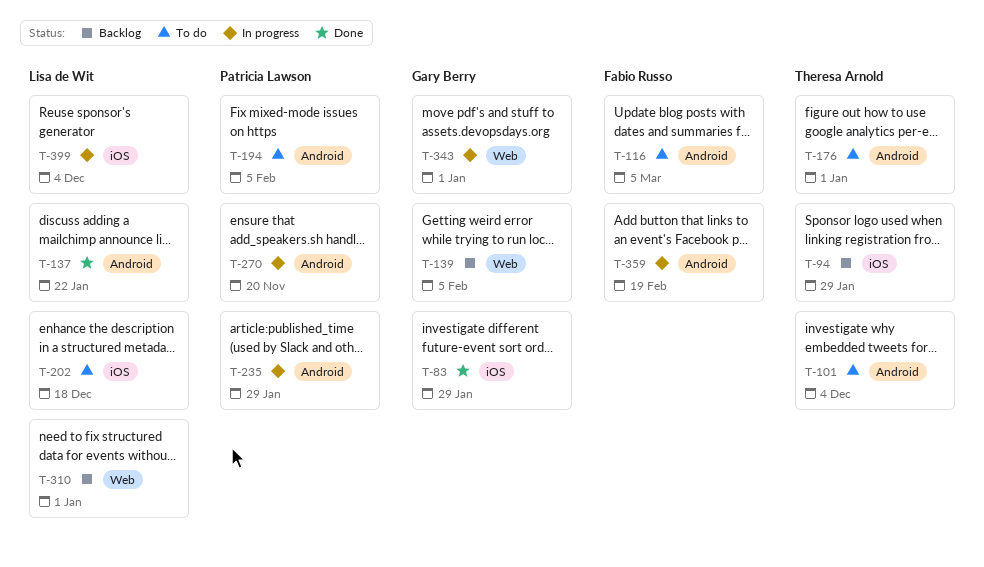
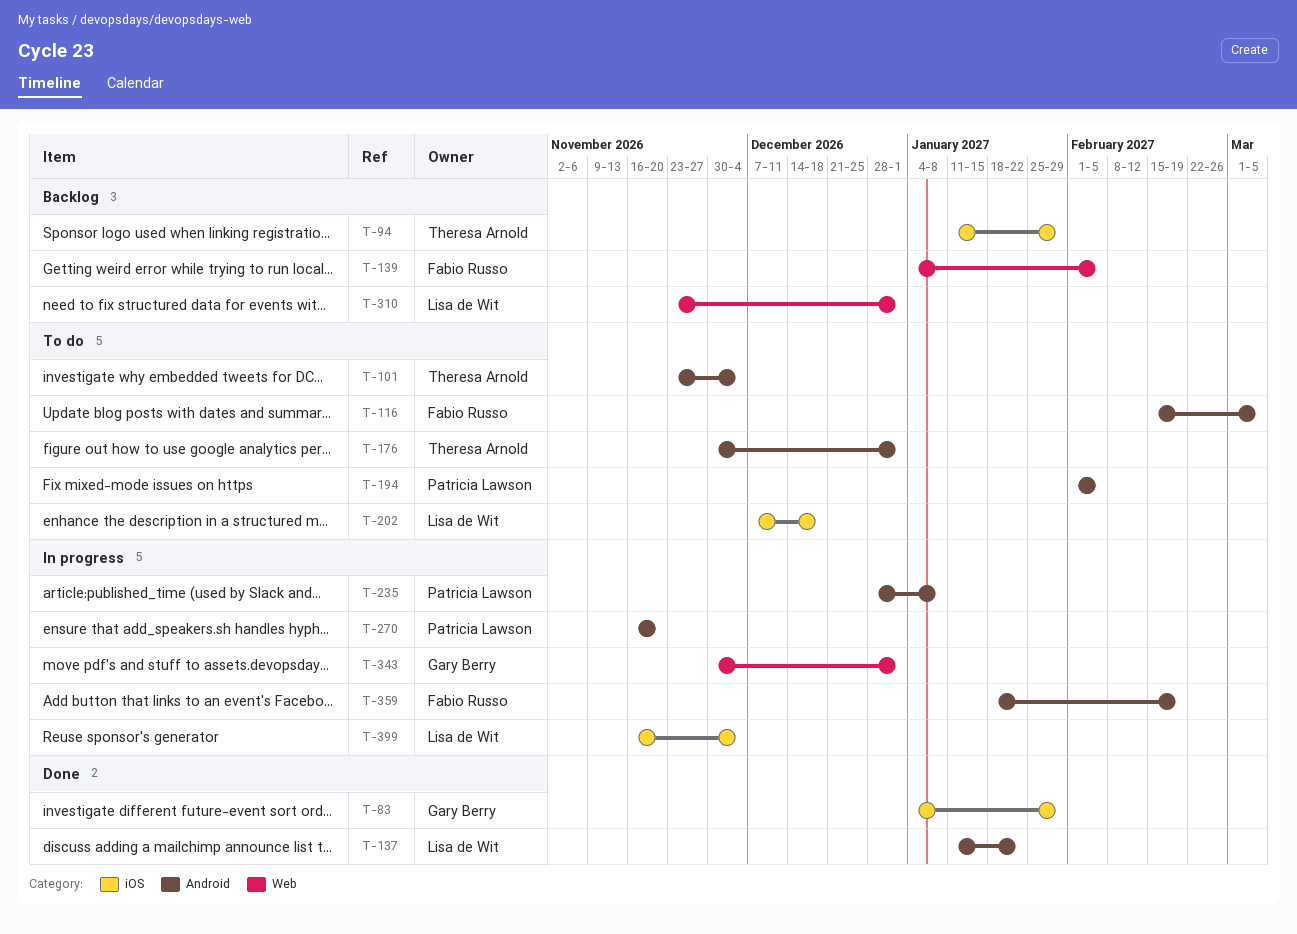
T-139, owner: Gary Berry -> Fabio Russo
T-235, due: Jan 29 -> Jan 8

